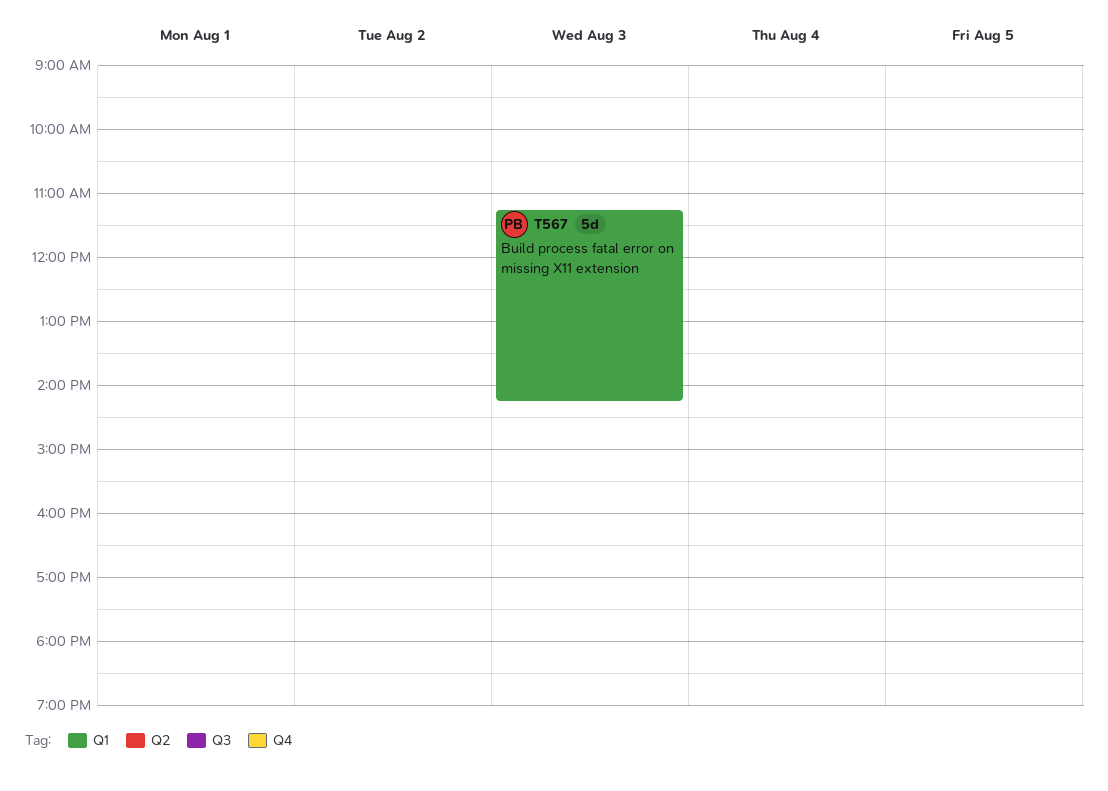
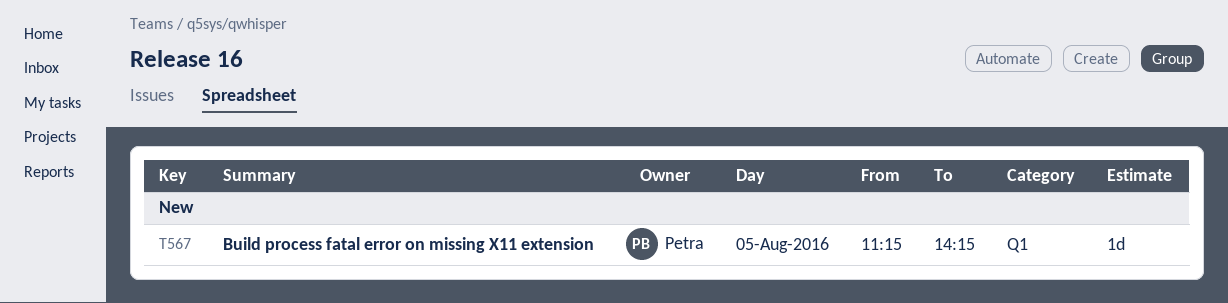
T567, estimate: 5d -> 1d
T567, day: Aug 3 -> Aug 5

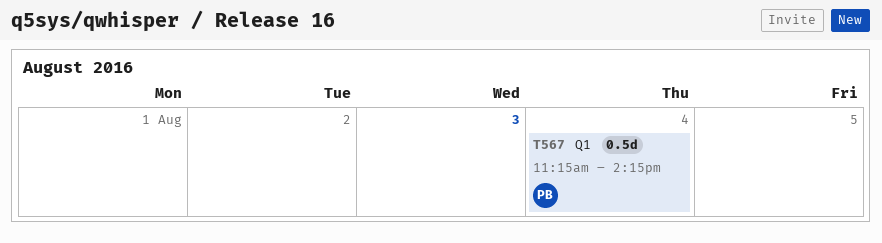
T567, estimate: 1d -> 0.5d
T567, day: Aug 5 -> Aug 4

